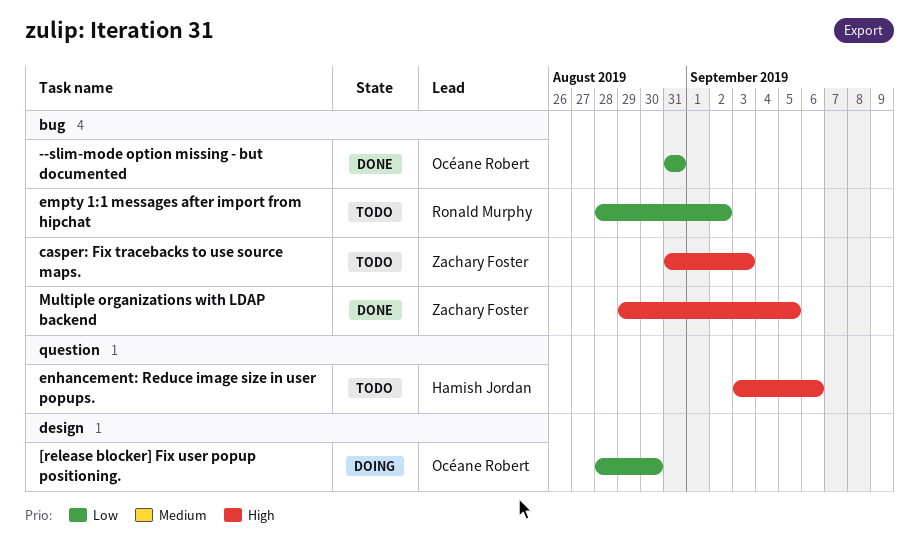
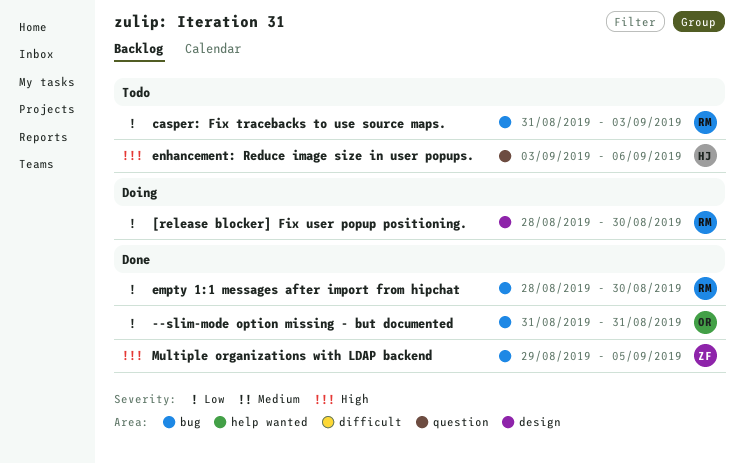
[release blocker] Fix user popup positioning., owner: Océane Robert -> Ronald Murphy
casper: Fix tracebacks to use source maps., owner: Zachary Foster -> Ronald Murphy
casper: Fix tracebacks to use source maps., priority: High -> Low
empty 1:1 messages after import from hipchat, status: Todo -> Done
empty 1:1 messages after import from hipchat, due: Sep 2 -> Aug 30

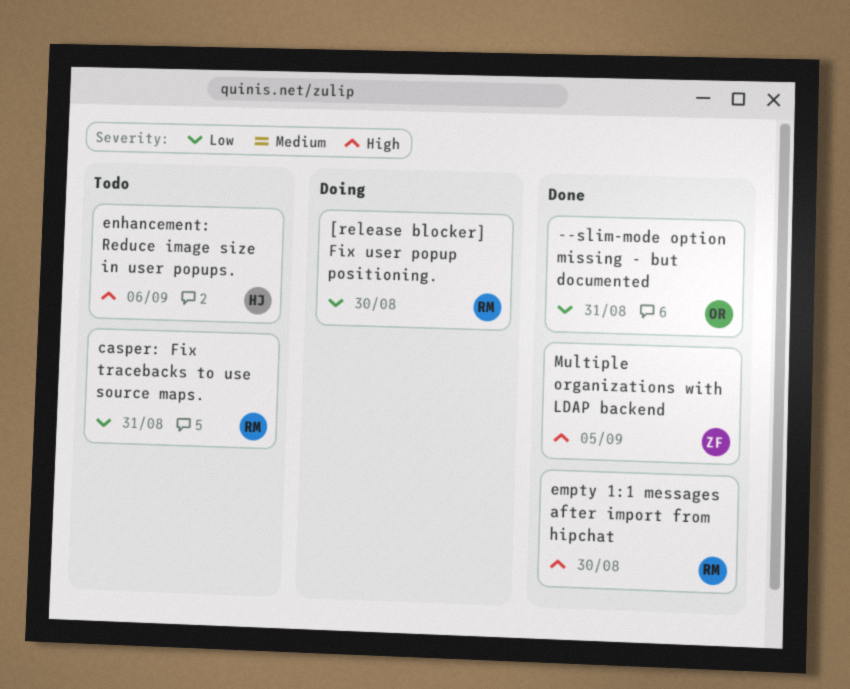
casper: Fix tracebacks to use source maps., due: Sep 3 -> Aug 31
empty 1:1 messages after import from hipchat, priority: Low -> High

